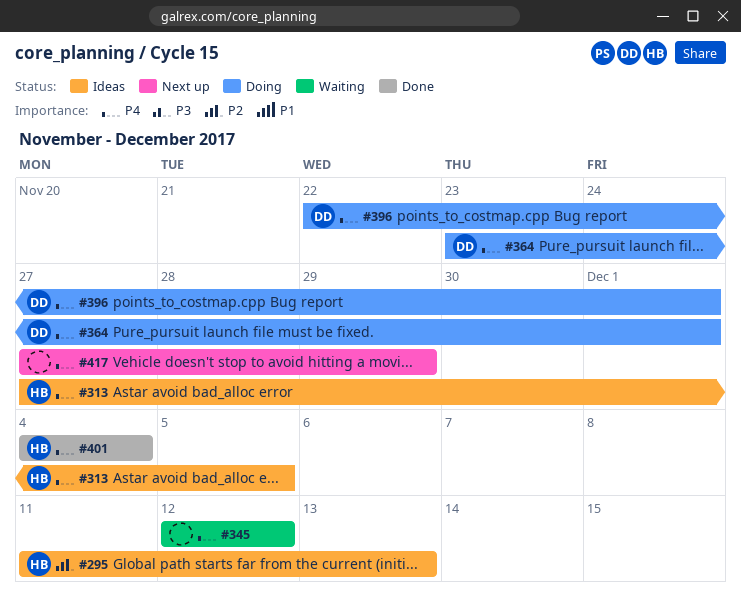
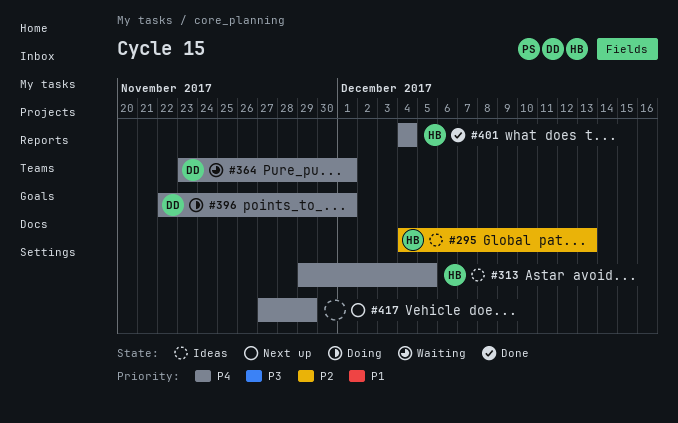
#295, start: Dec 11 -> Dec 4
#313, start: Nov 27 -> Nov 29
#345: present -> none
#364, status: Doing -> Waiting

